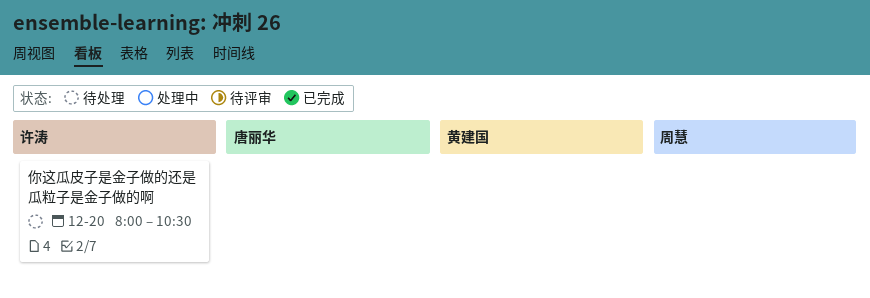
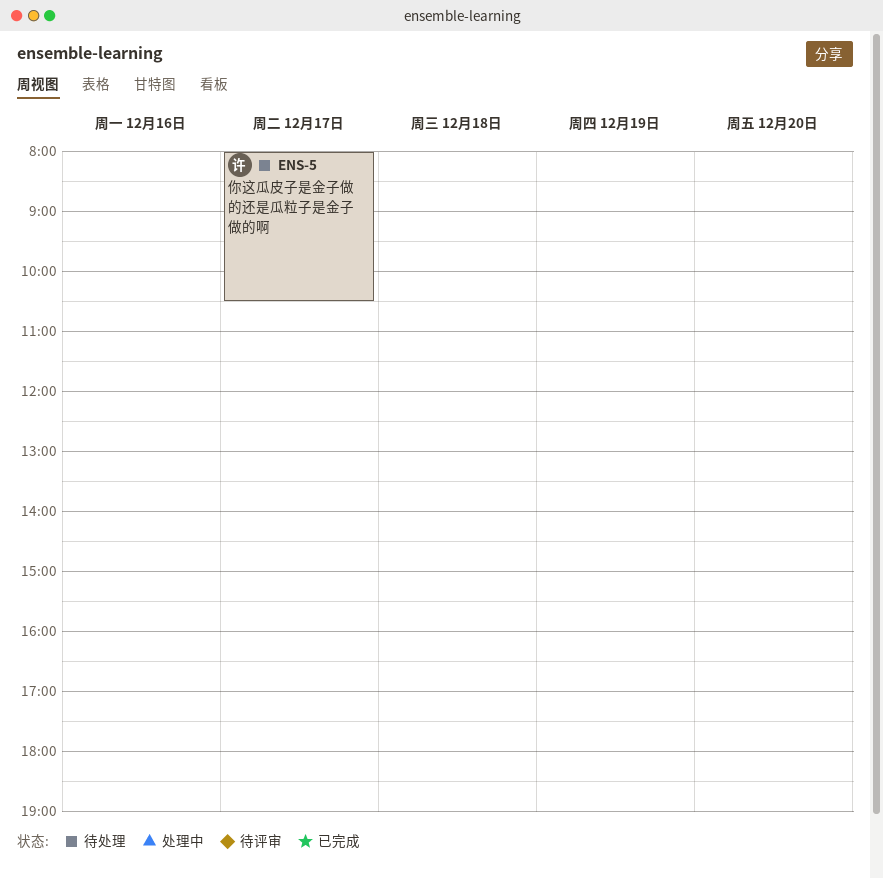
你这瓜皮子是金子做的还是瓜粒子是金子做的啊, day: Dec 20 -> Dec 17

